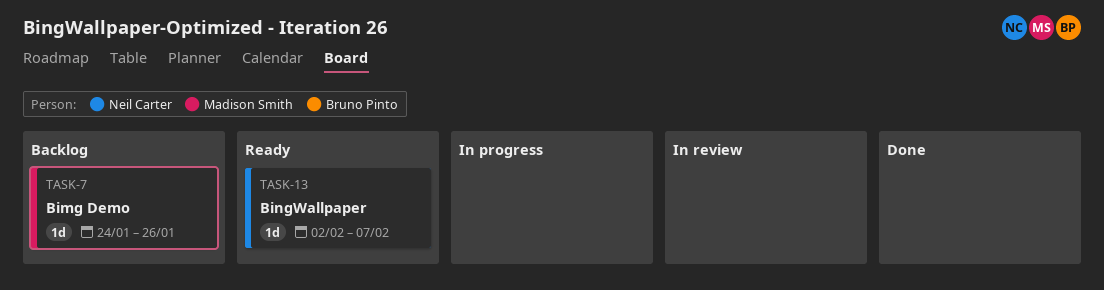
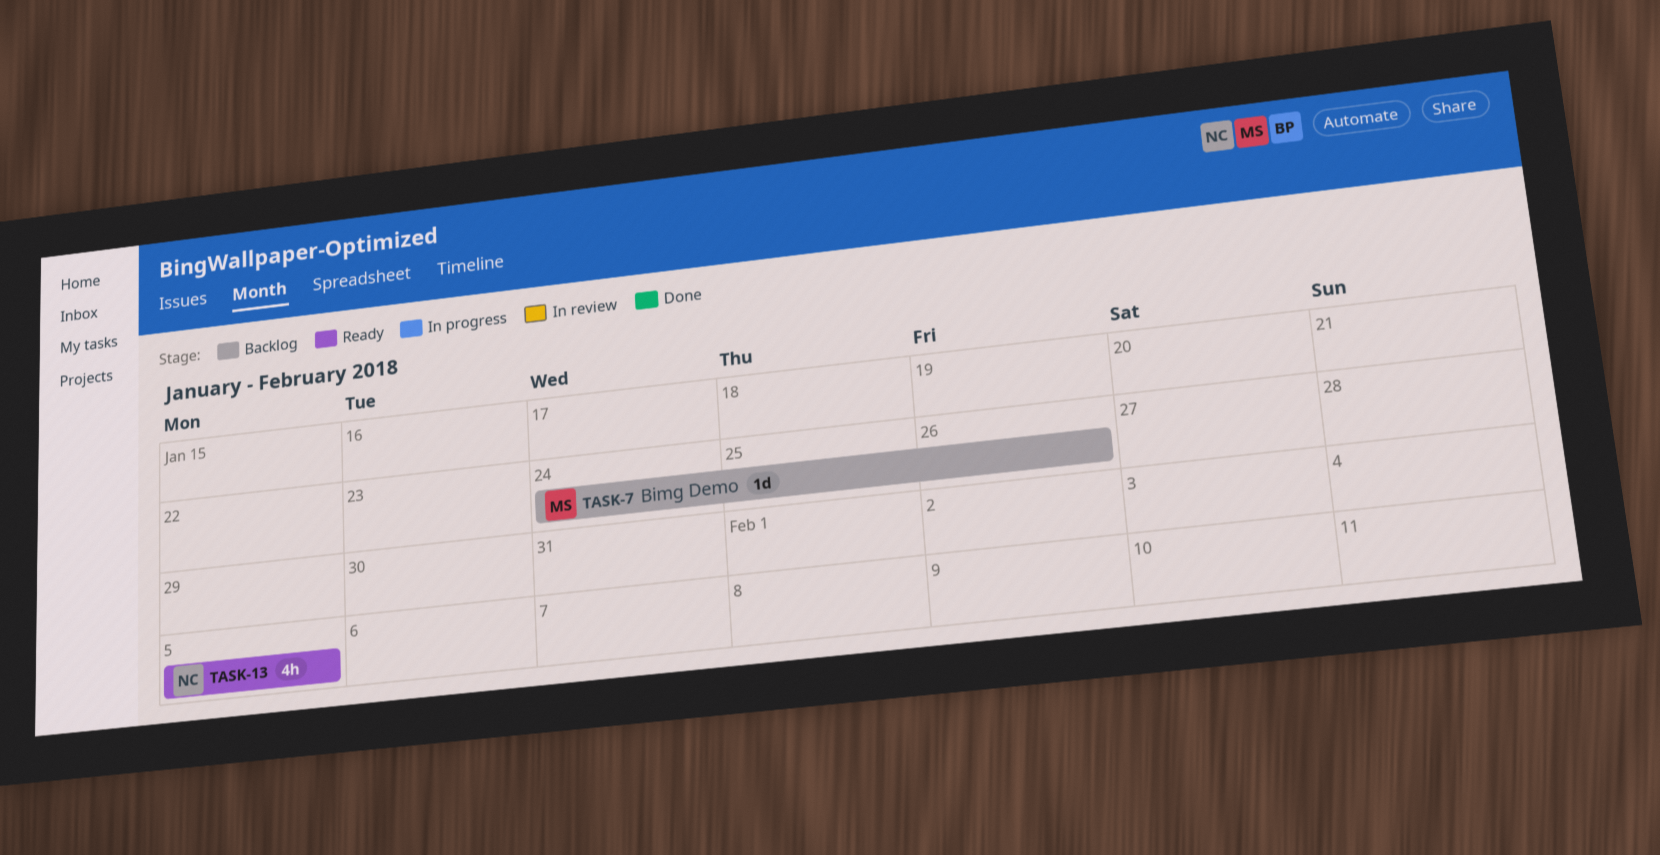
TASK-13, estimate: 1d -> 4h
TASK-13, start: Feb 2 -> Feb 5
TASK-13, due: Feb 7 -> Feb 5

